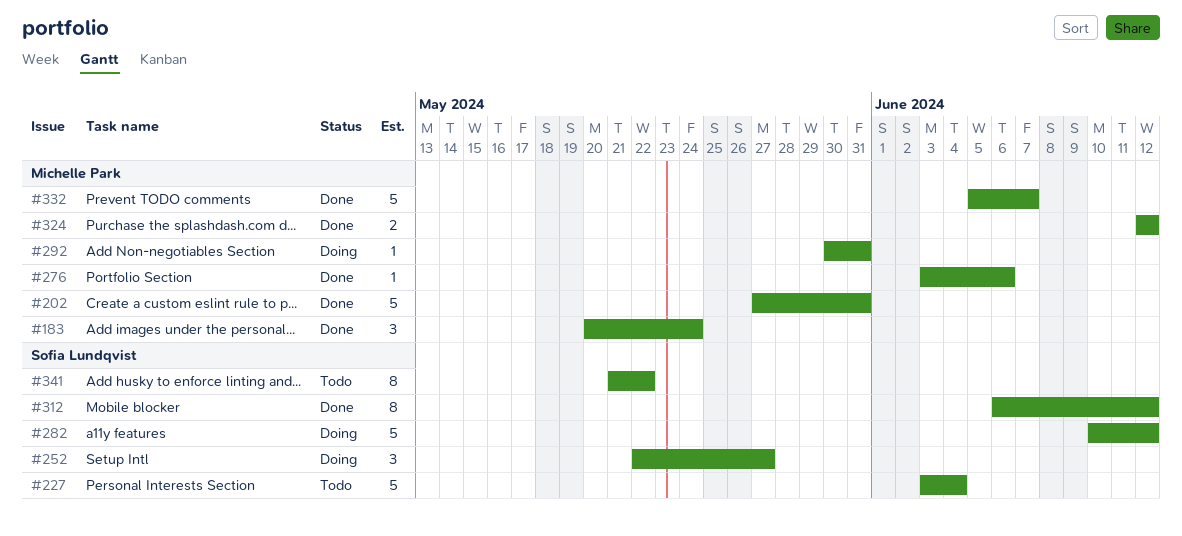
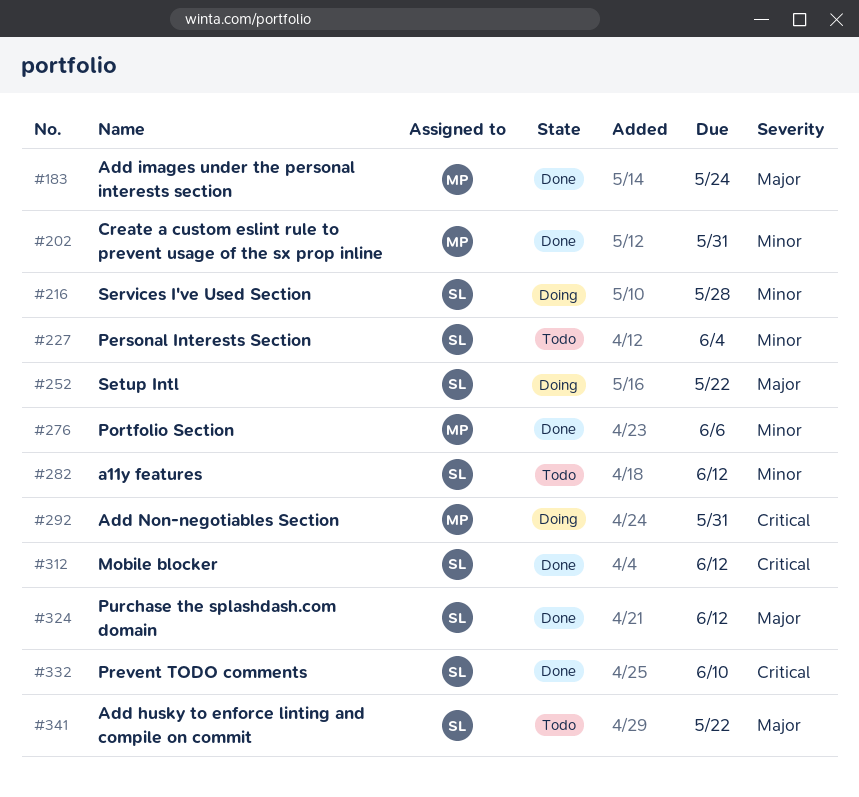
#216: none -> present
#252, due: May 27 -> May 22
#282, status: Doing -> Todo
#324, owner: Michelle Park -> Sofia Lundqvist
#332, owner: Michelle Park -> Sofia Lundqvist
#332, due: Jun 7 -> Jun 10

